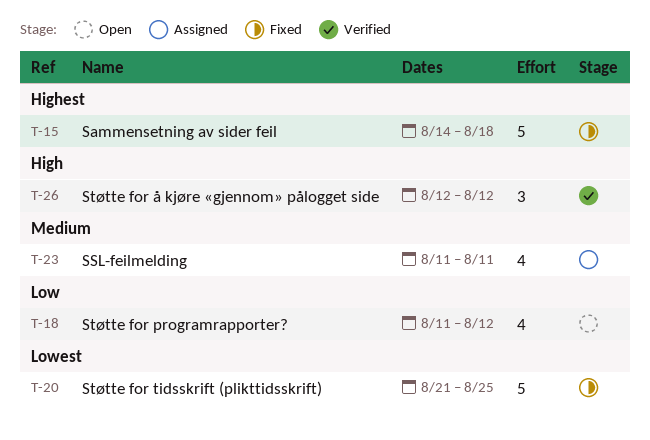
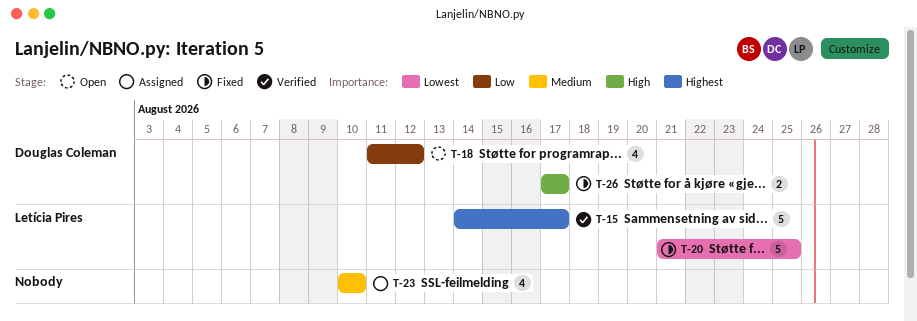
T-15, status: Fixed -> Verified
T-15, due: Aug 18 -> Aug 17
T-23, start: Aug 11 -> Aug 10
T-23, due: Aug 11 -> Aug 10
T-26, status: Verified -> Fixed
T-26, estimate: 3 -> 2
T-26, start: Aug 12 -> Aug 17
T-26, due: Aug 12 -> Aug 17

